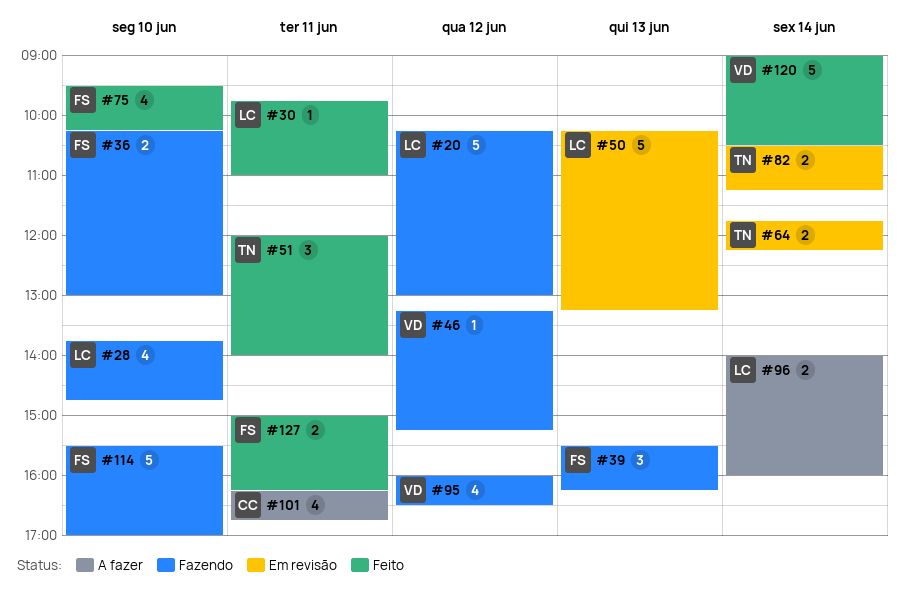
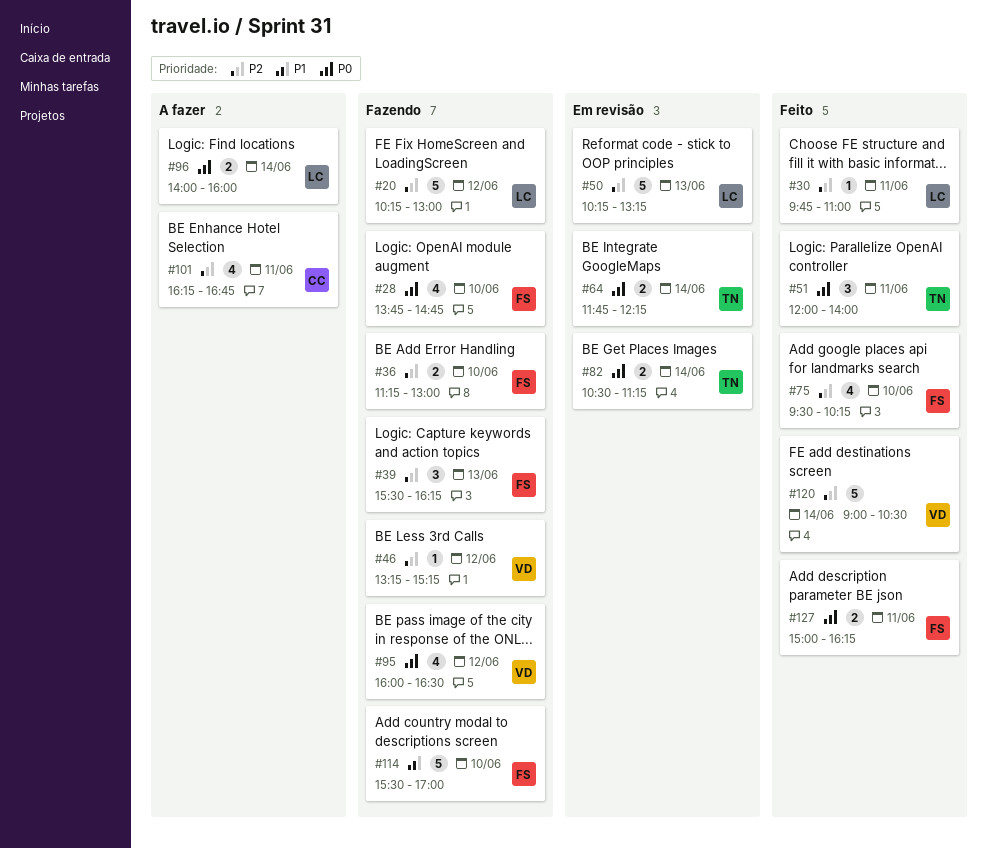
#28, owner: LC -> FS
#36, begins: 10:15 -> 11:15

